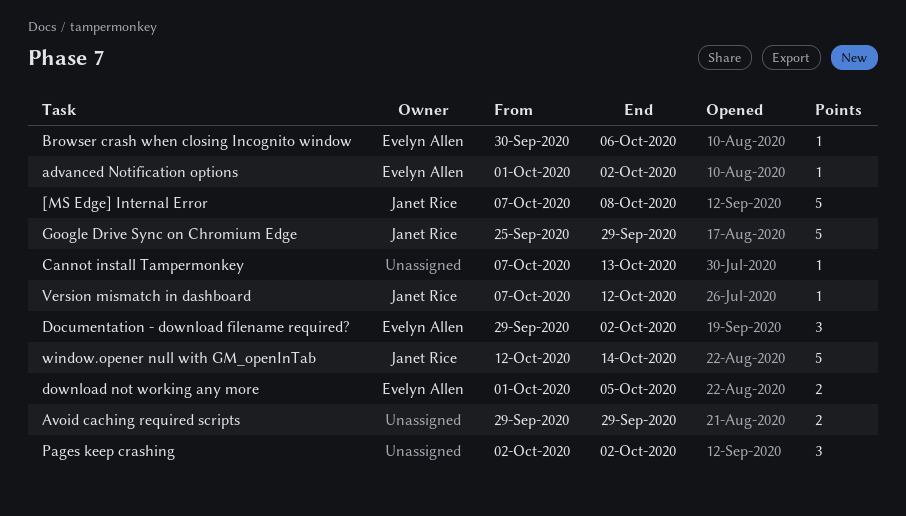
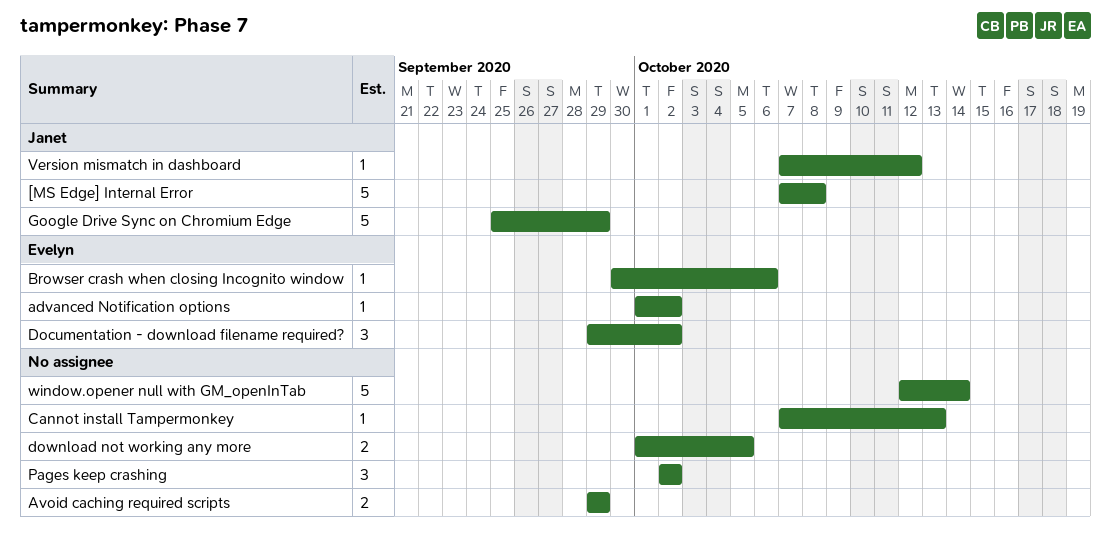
download not working any more, owner: Evelyn Allen -> none
window.opener null with GM_openInTab, owner: Janet Rice -> none

